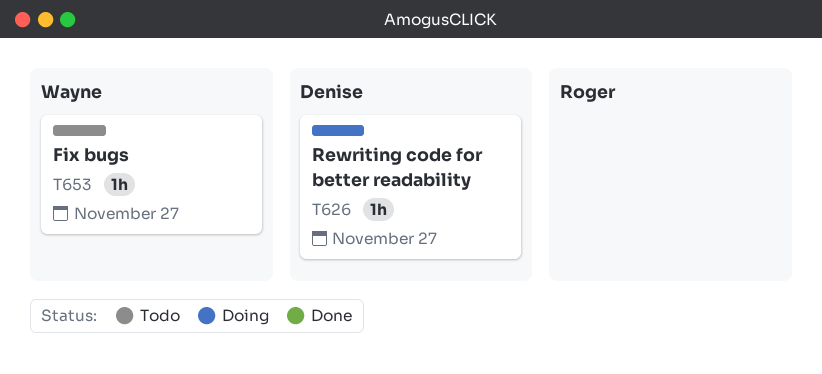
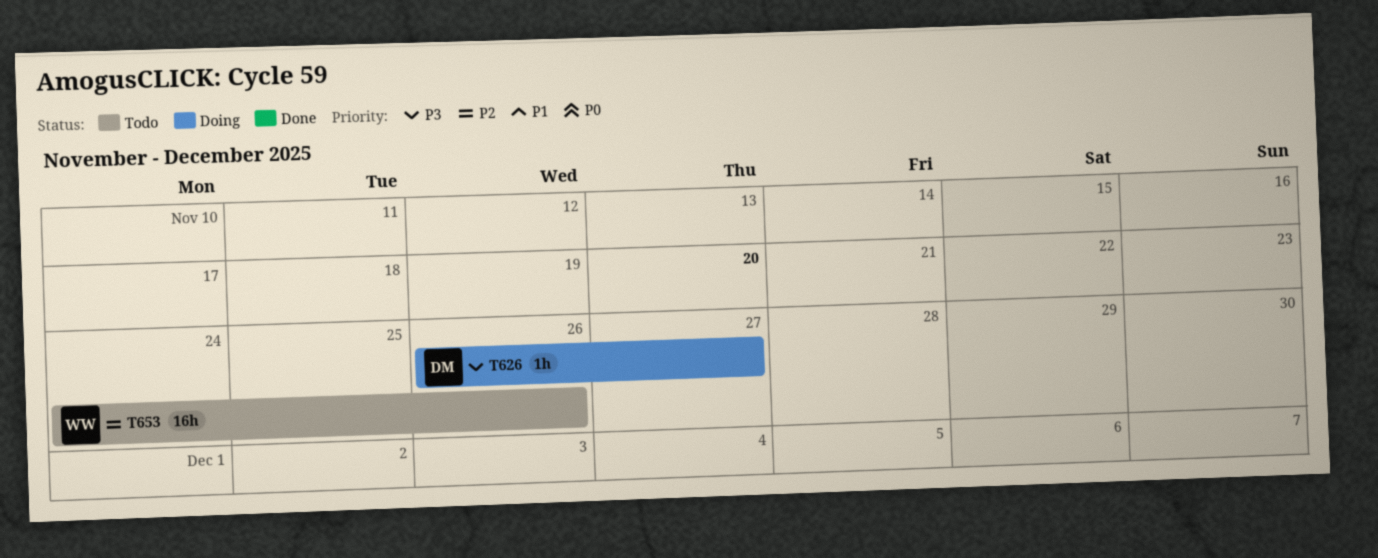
T653, estimate: 1h -> 16h
T653, due: Nov 27 -> Nov 26

